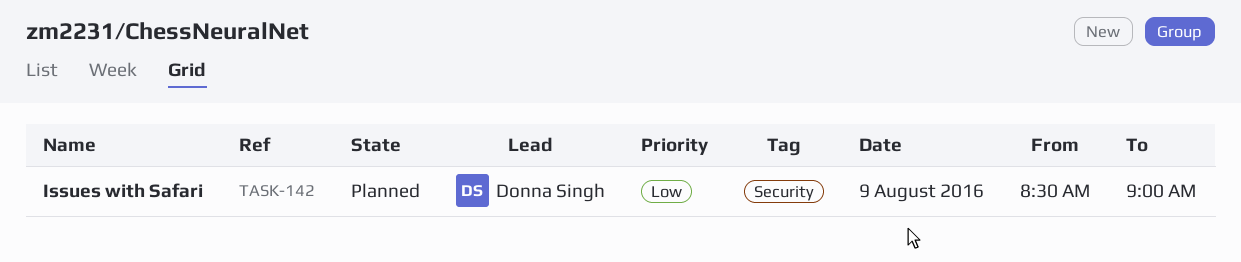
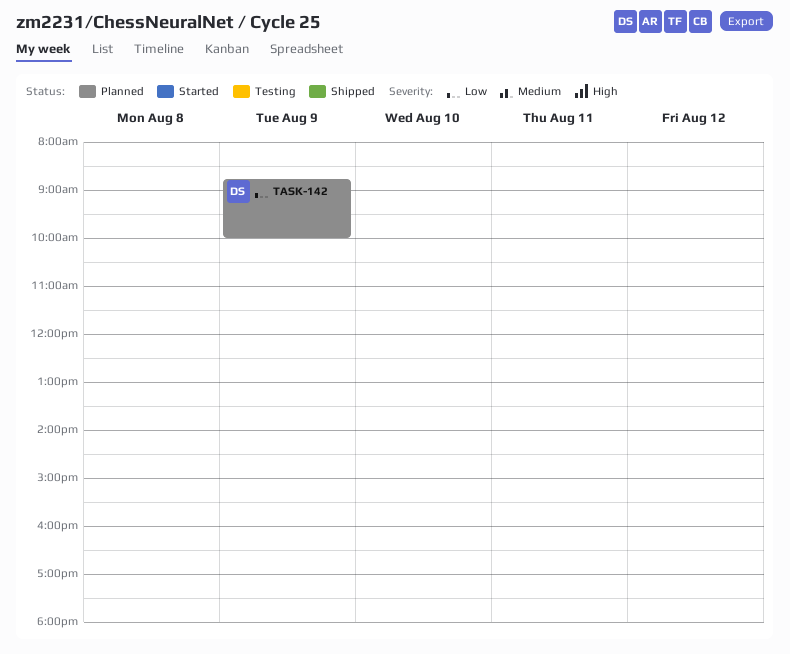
TASK-142, begins: 08:30 -> 08:45
TASK-142, ends: 09:00 -> 10:00

